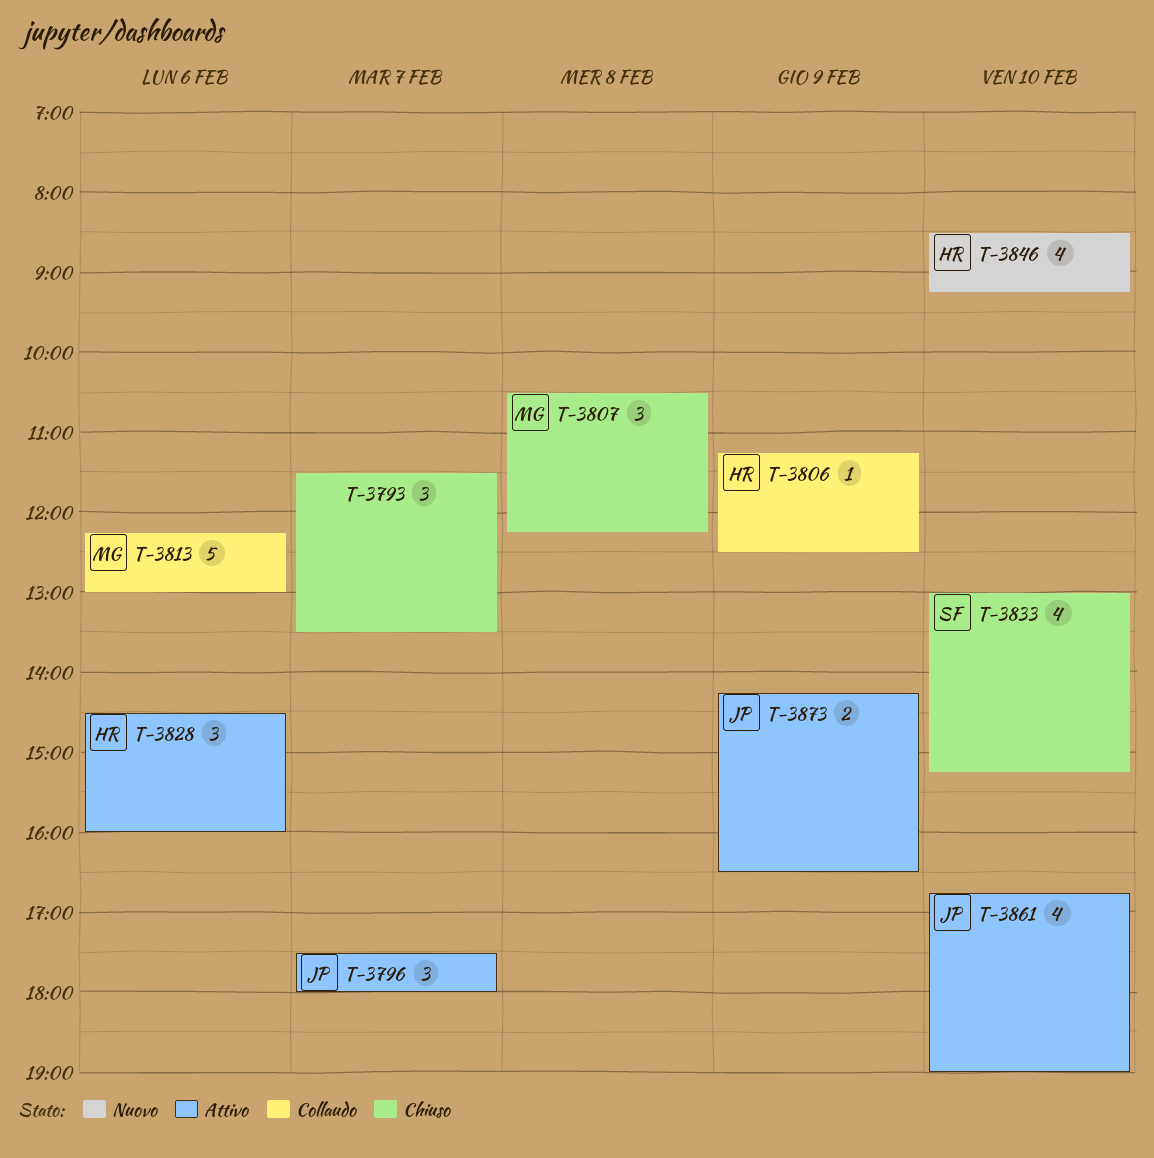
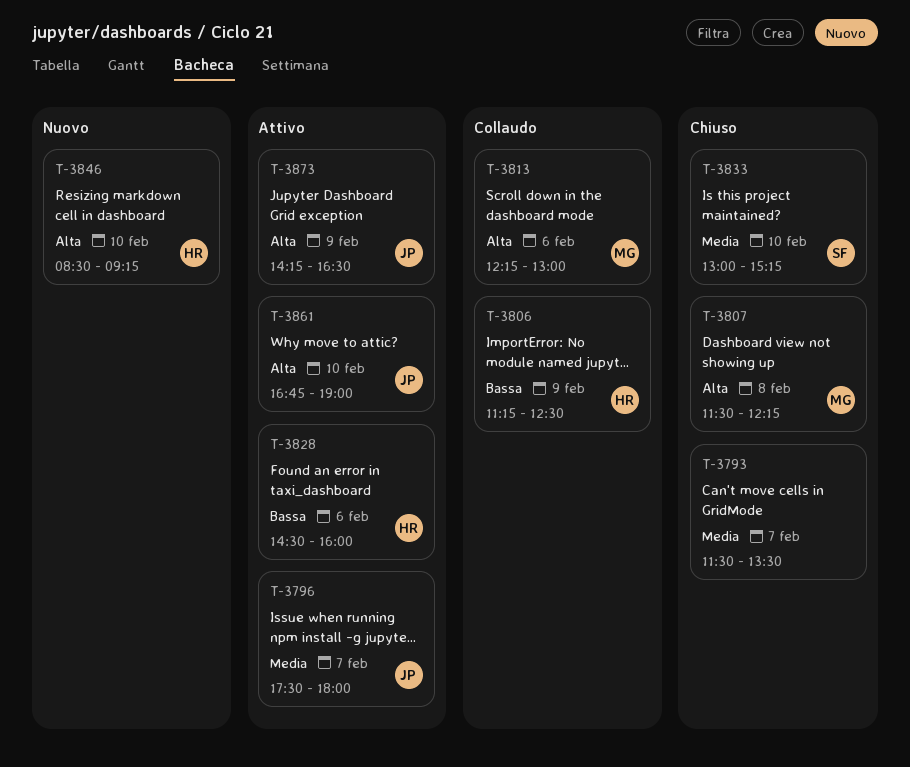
T-3807, begins: 10:30 -> 11:30

